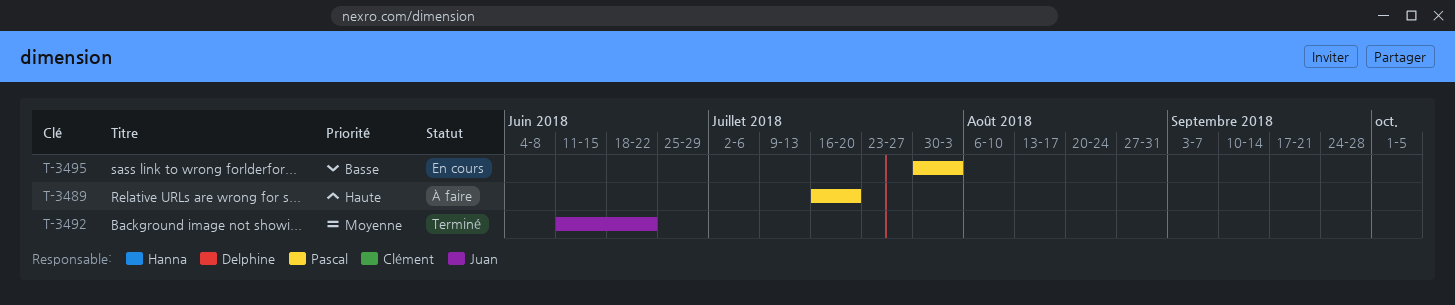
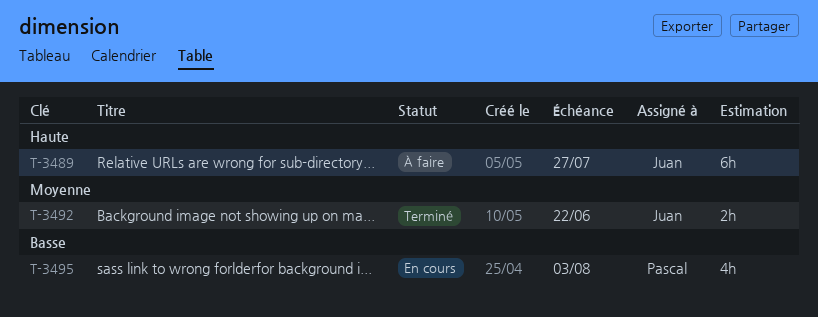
T-3489, owner: Pascal -> Juan
T-3489, due: Jul 20 -> Jul 27

